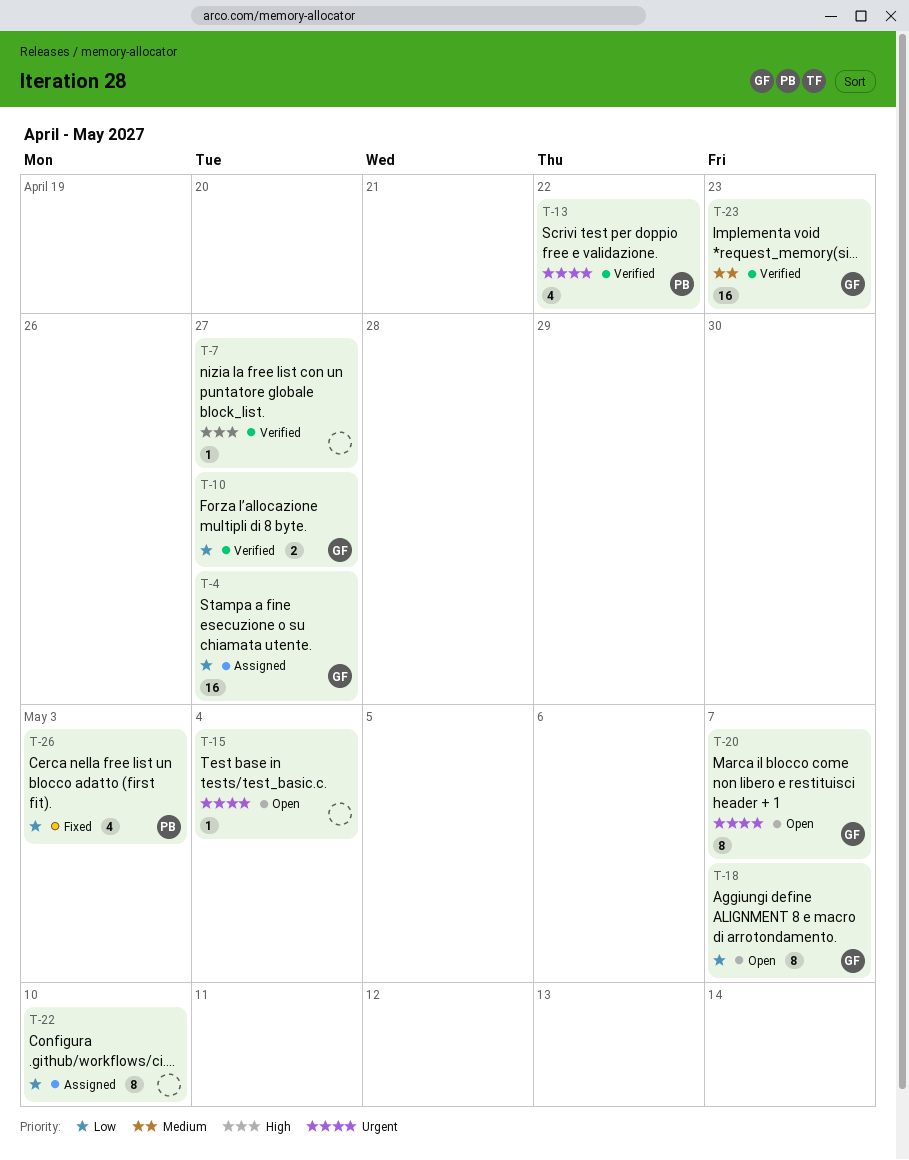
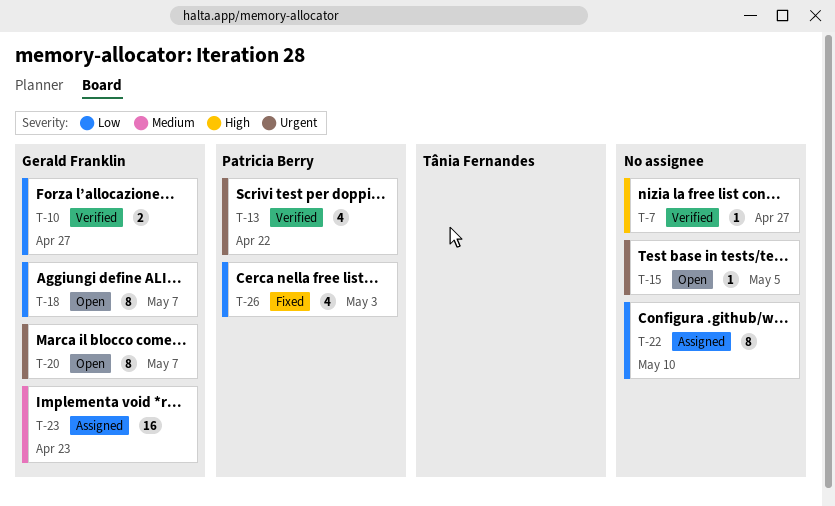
T-4: present -> none
T-15, due: May 4 -> May 5
T-23, status: Verified -> Assigned

